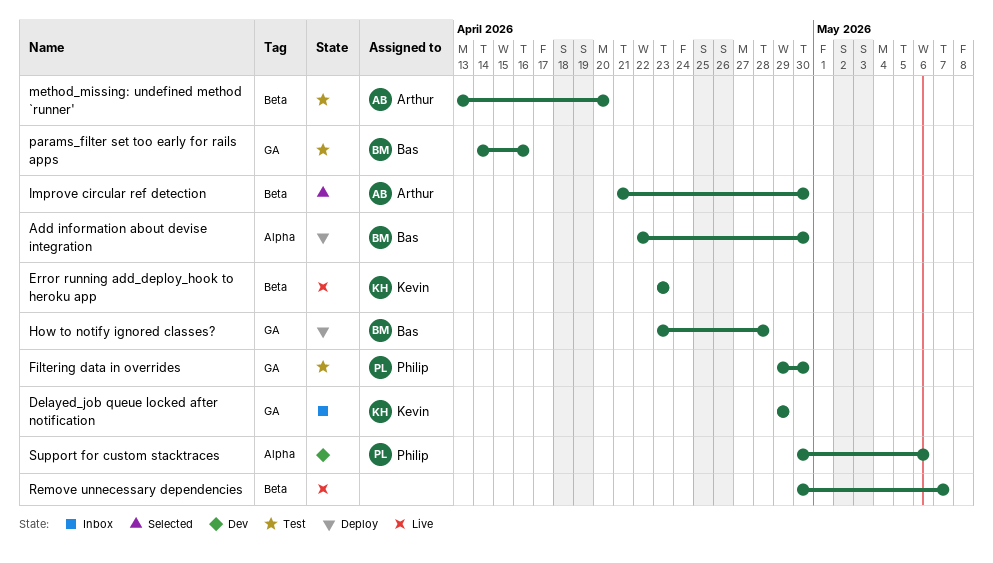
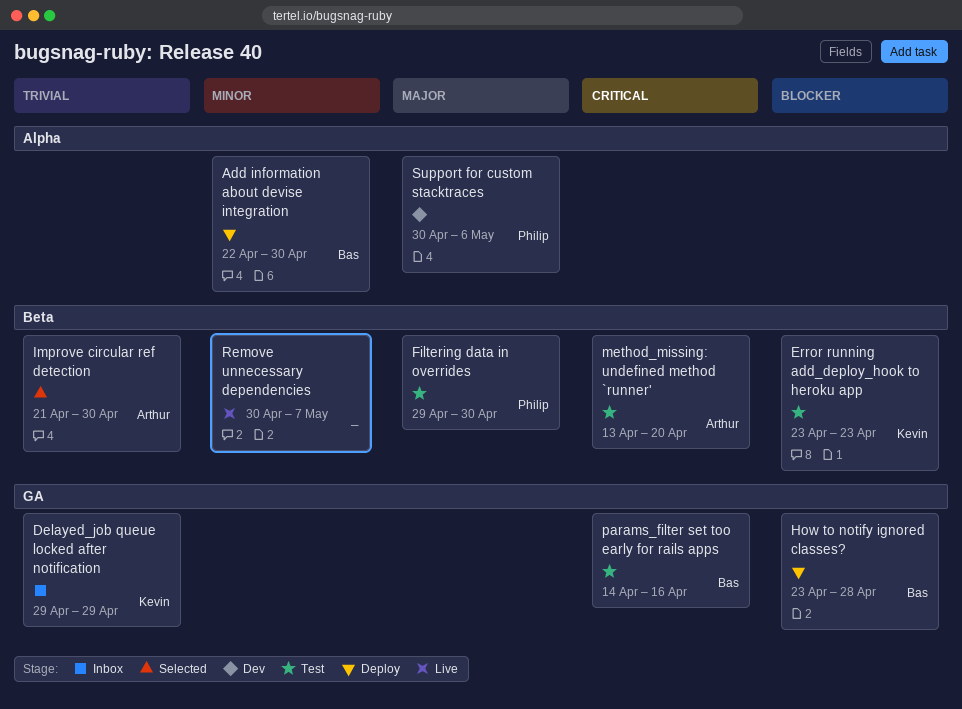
Error running add_deploy_hook to heroku app, status: Live -> Test
Filtering data in overrides, label: GA -> Beta

